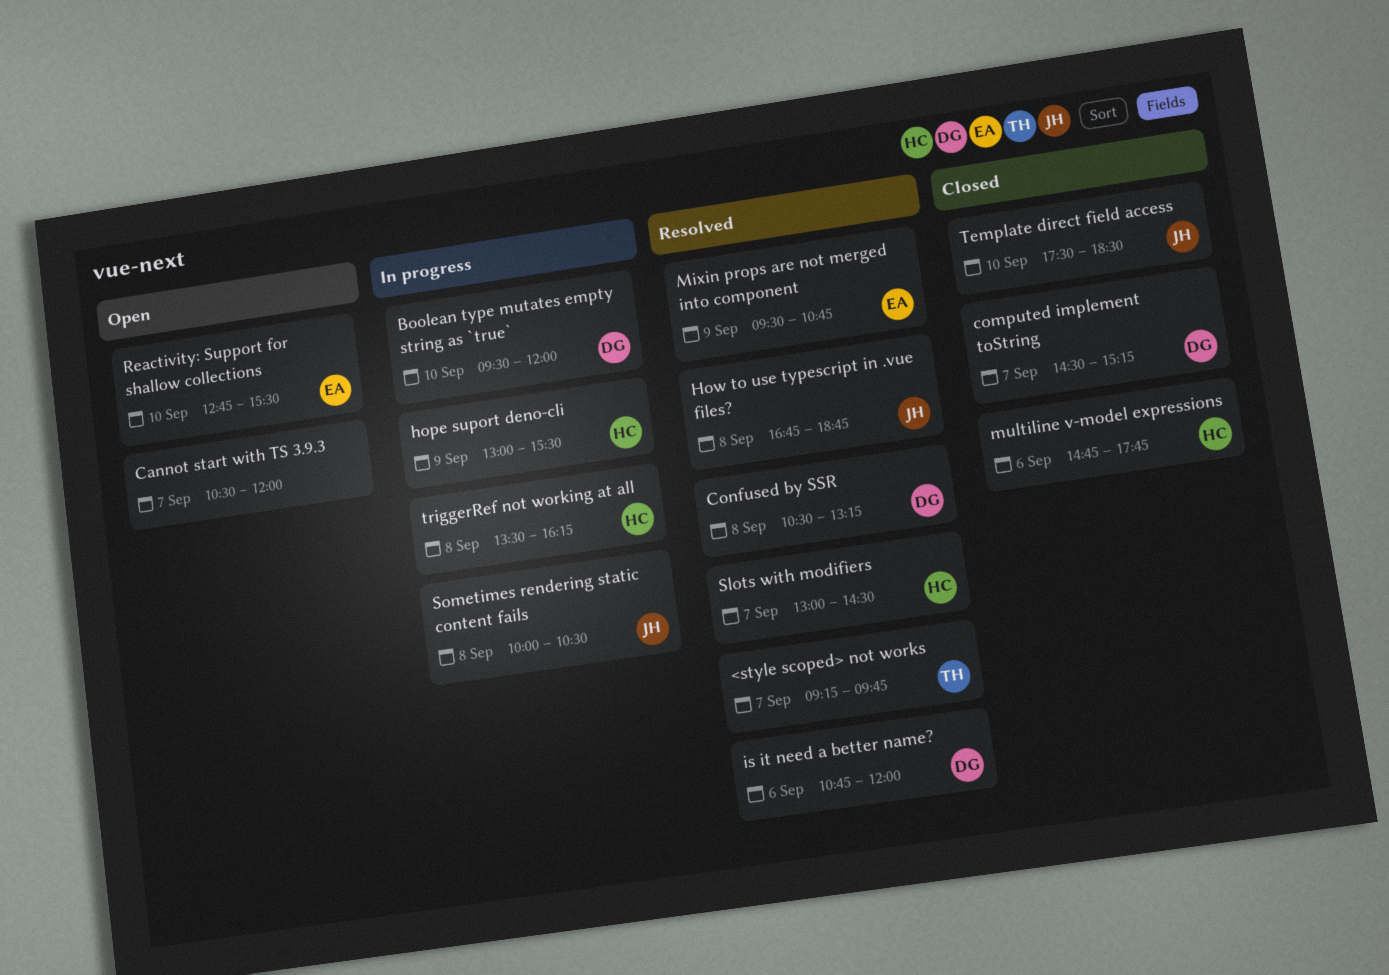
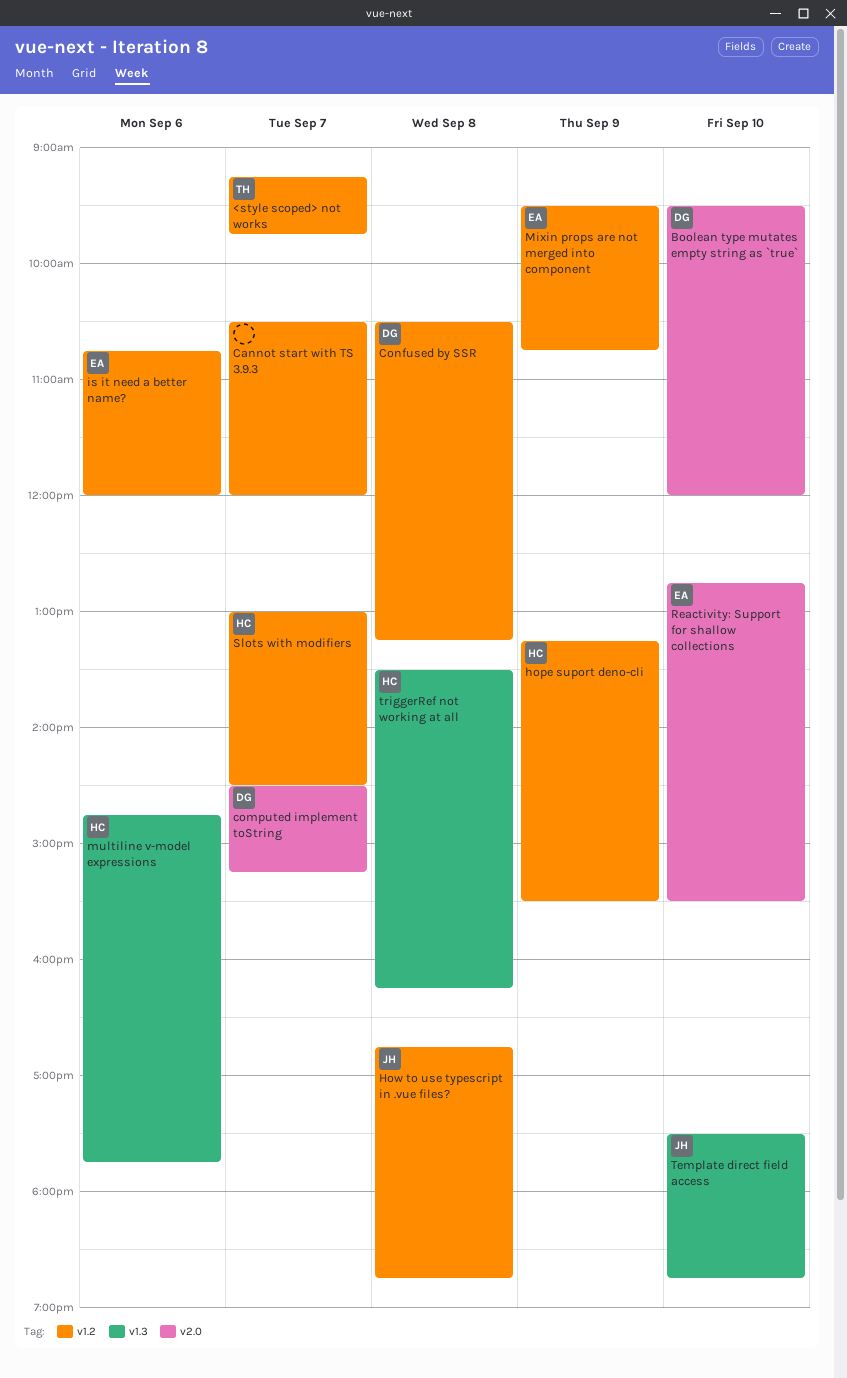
hope suport deno-cli, begins: 13:00 -> 13:15
is it need a better name?, owner: DG -> EA
Sometimes rendering static content fails: present -> none
Template direct field access, ends: 18:30 -> 18:45

